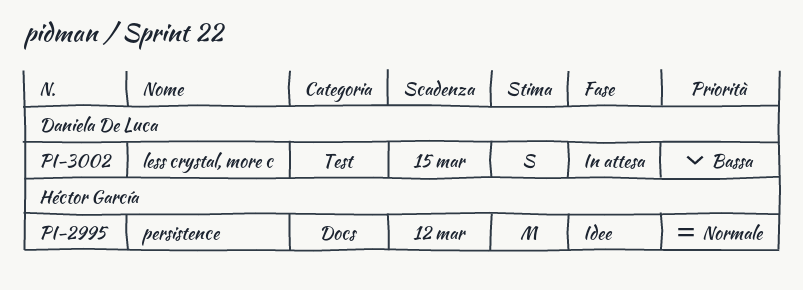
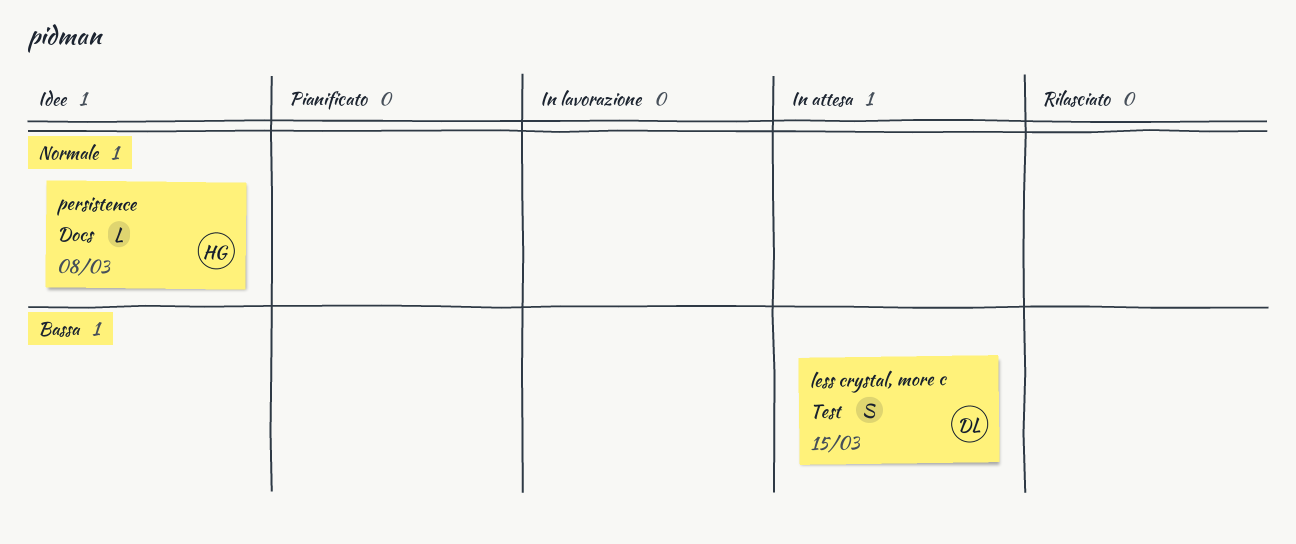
persistence, estimate: M -> L
persistence, due: Mar 12 -> Mar 8

